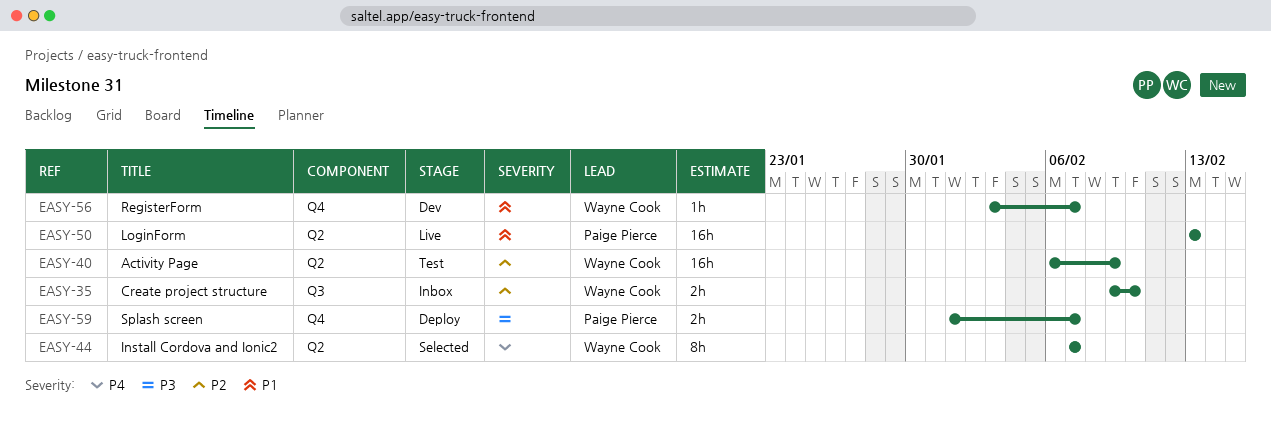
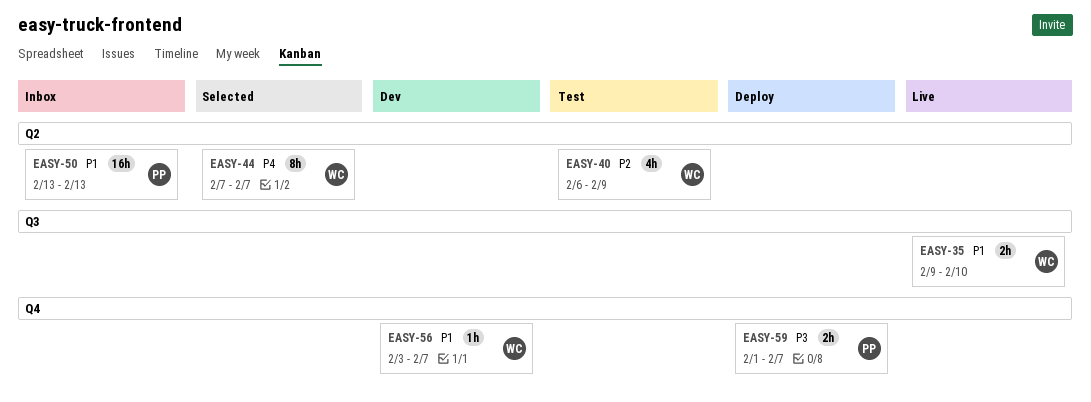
EASY-35, status: Inbox -> Live
EASY-35, priority: P2 -> P1
EASY-40, estimate: 16h -> 4h
EASY-50, status: Live -> Inbox

